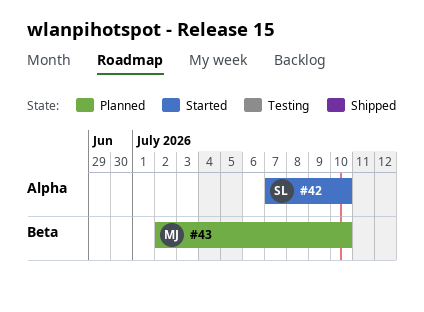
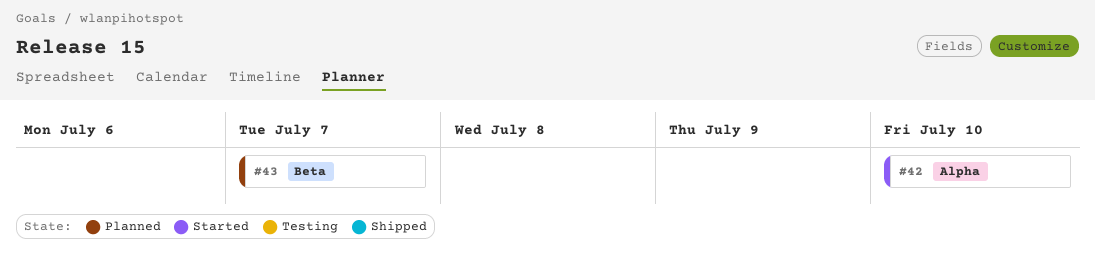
#43, due: Jul 10 -> Jul 7

